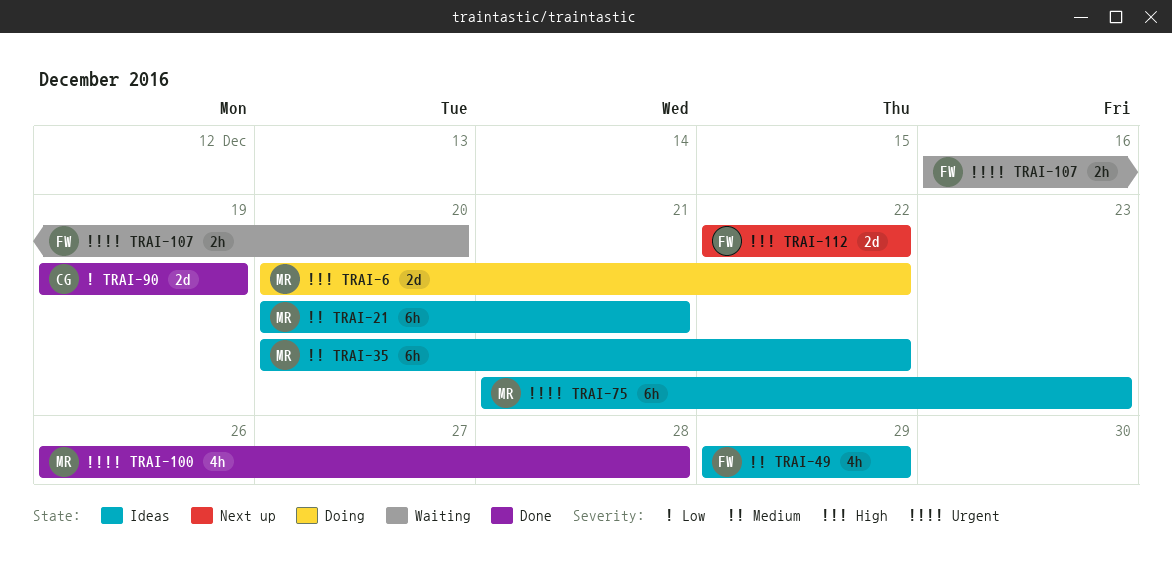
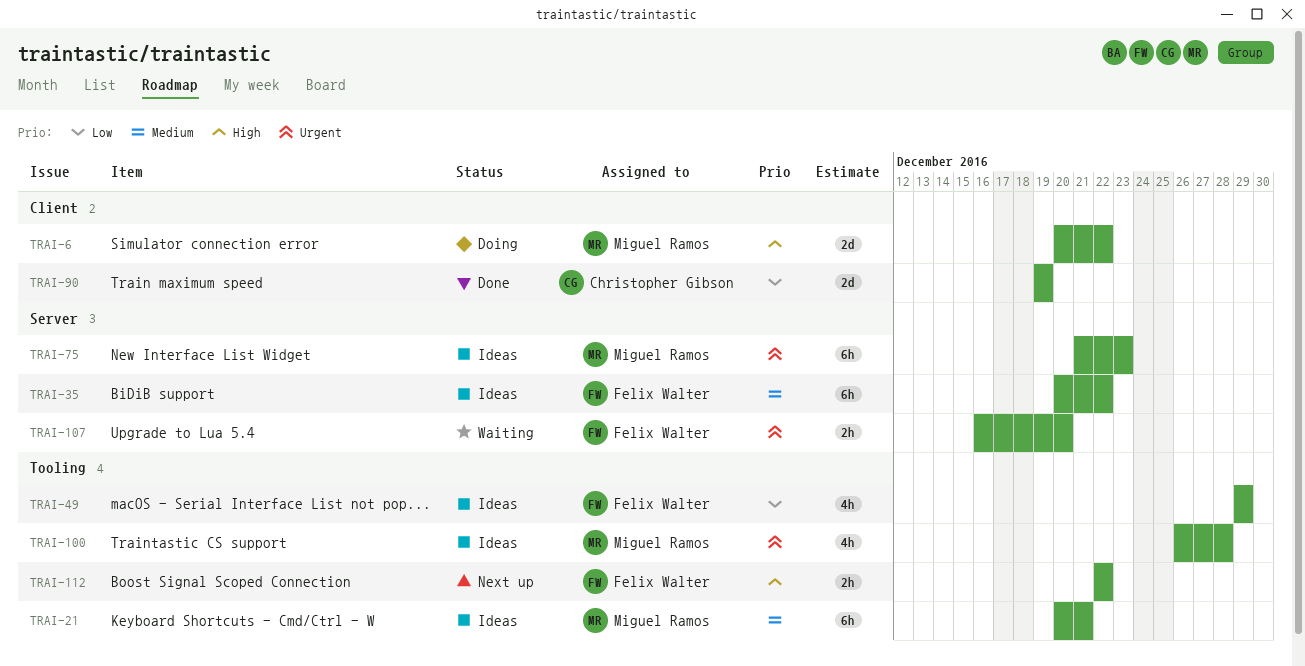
TRAI-35, owner: Miguel Ramos -> Felix Walter
TRAI-49, priority: Medium -> Low
TRAI-100, status: Done -> Ideas
TRAI-112, estimate: 2d -> 2h

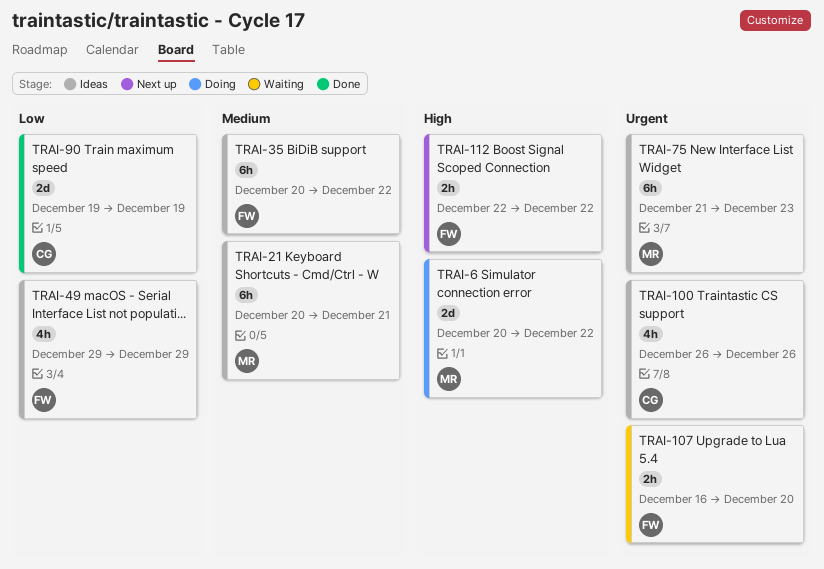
TRAI-100, owner: Miguel Ramos -> Christopher Gibson
TRAI-100, due: Dec 28 -> Dec 26

